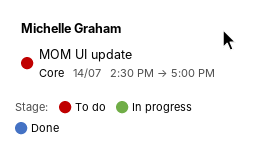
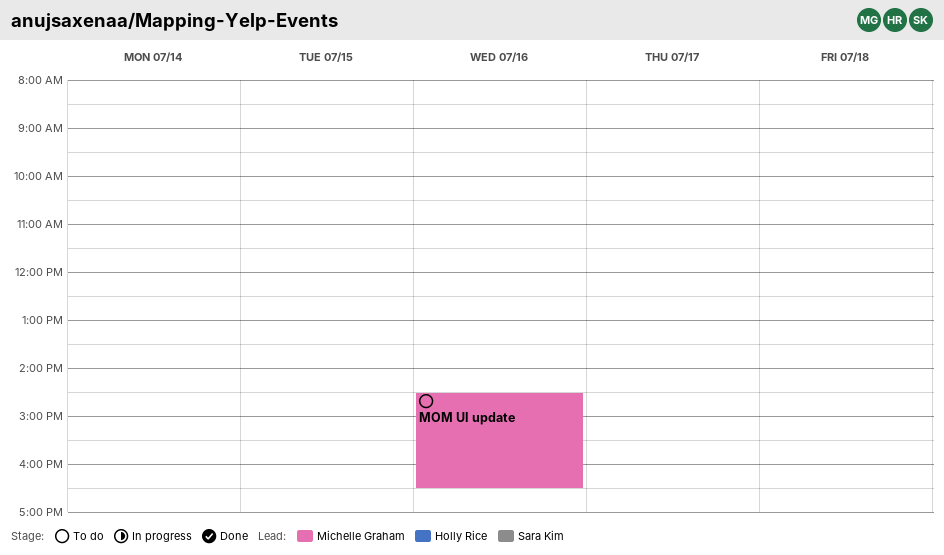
MOM UI update, day: Jul 14 -> Jul 16
MOM UI update, ends: 17:00 -> 16:30

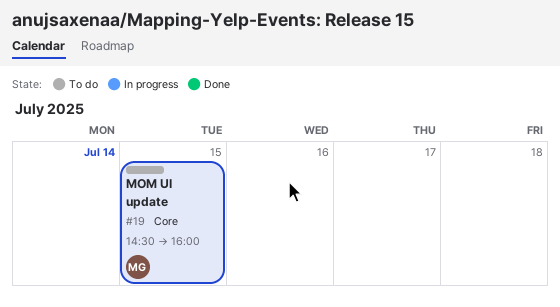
MOM UI update, day: Jul 16 -> Jul 15
MOM UI update, ends: 16:30 -> 16:00

